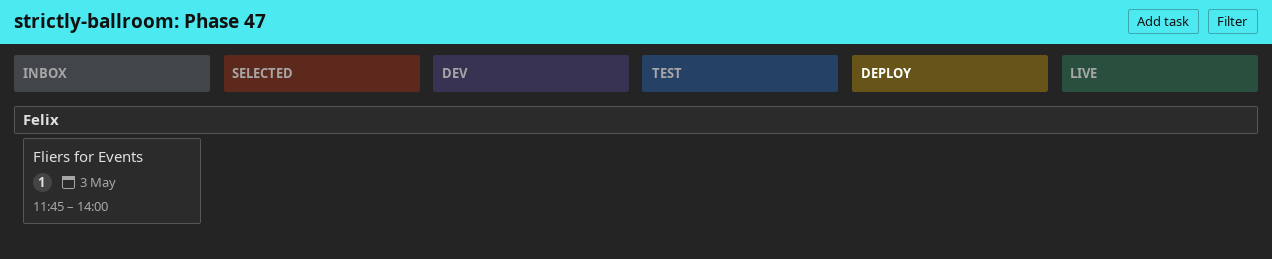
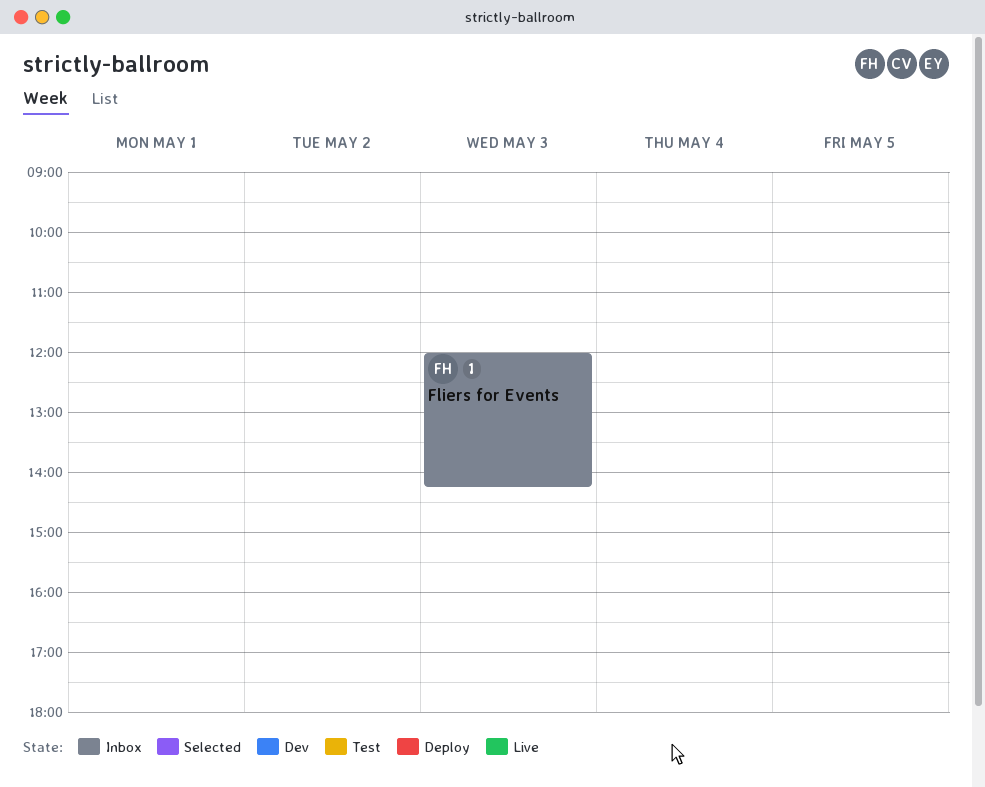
Fliers for Events, begins: 11:45 -> 12:00
Fliers for Events, ends: 14:00 -> 14:15

